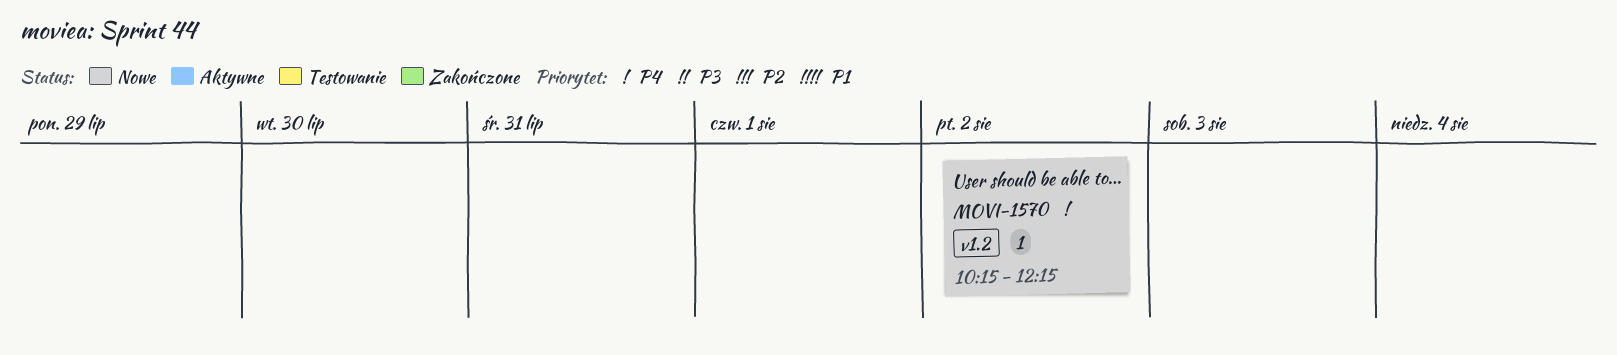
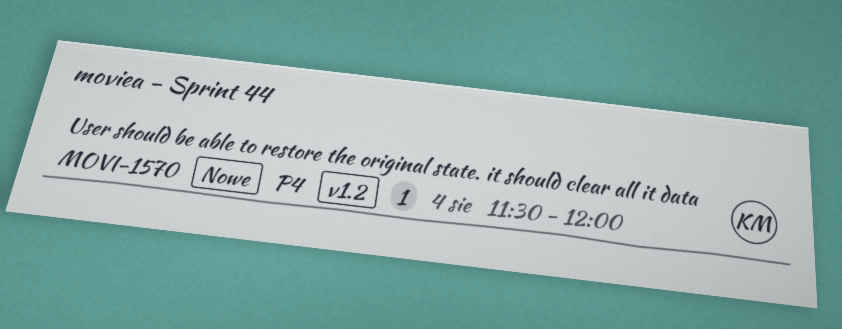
MOVI-1570, day: Aug 2 -> Aug 4
MOVI-1570, begins: 10:15 -> 11:30
MOVI-1570, ends: 12:15 -> 12:00

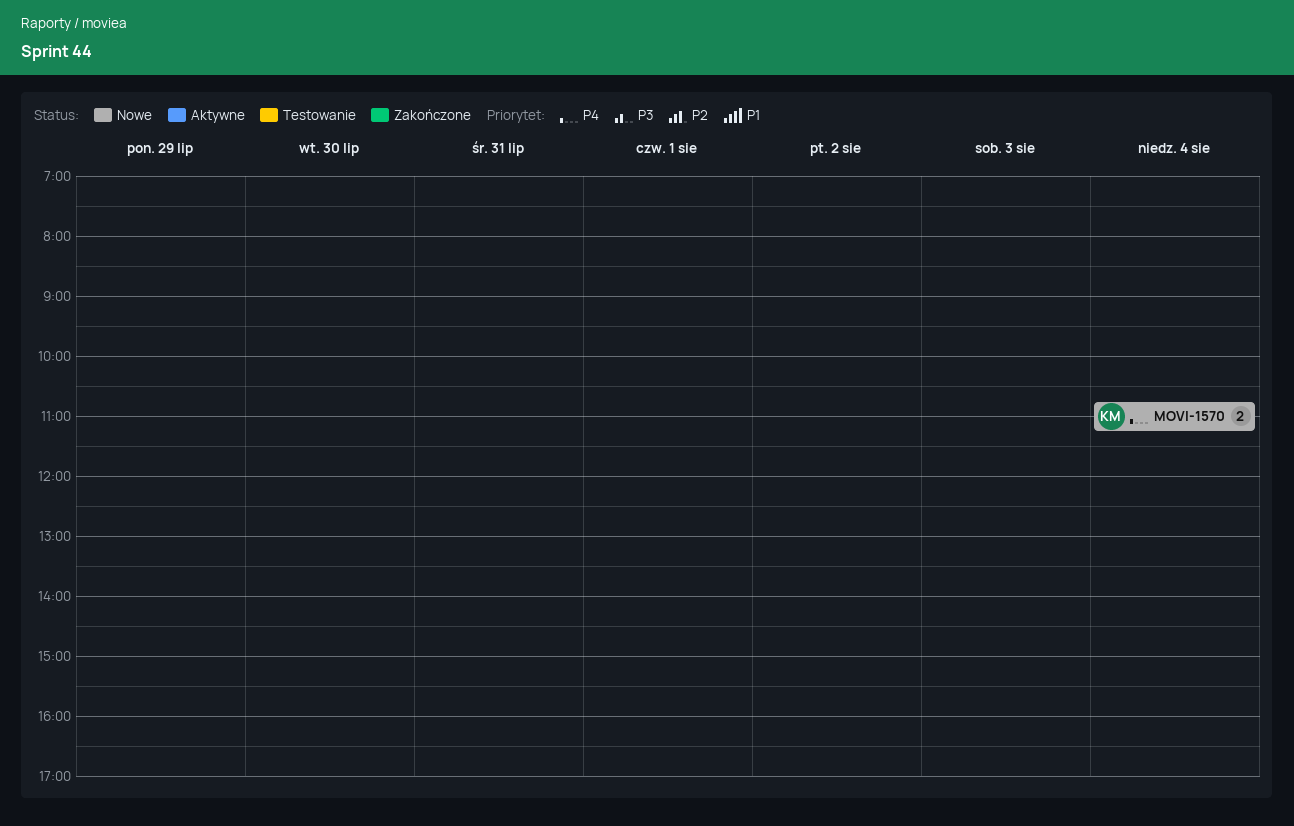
MOVI-1570, estimate: 1 -> 2
MOVI-1570, begins: 11:30 -> 10:45
MOVI-1570, ends: 12:00 -> 11:15

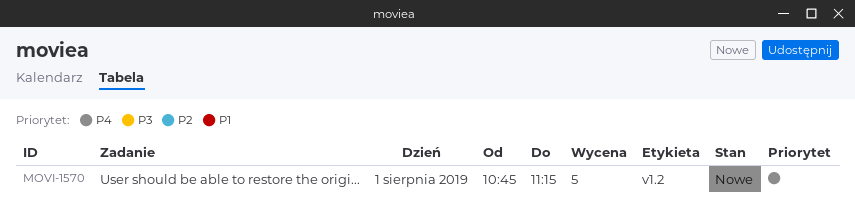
MOVI-1570, estimate: 2 -> 5
MOVI-1570, day: Aug 4 -> Aug 1

